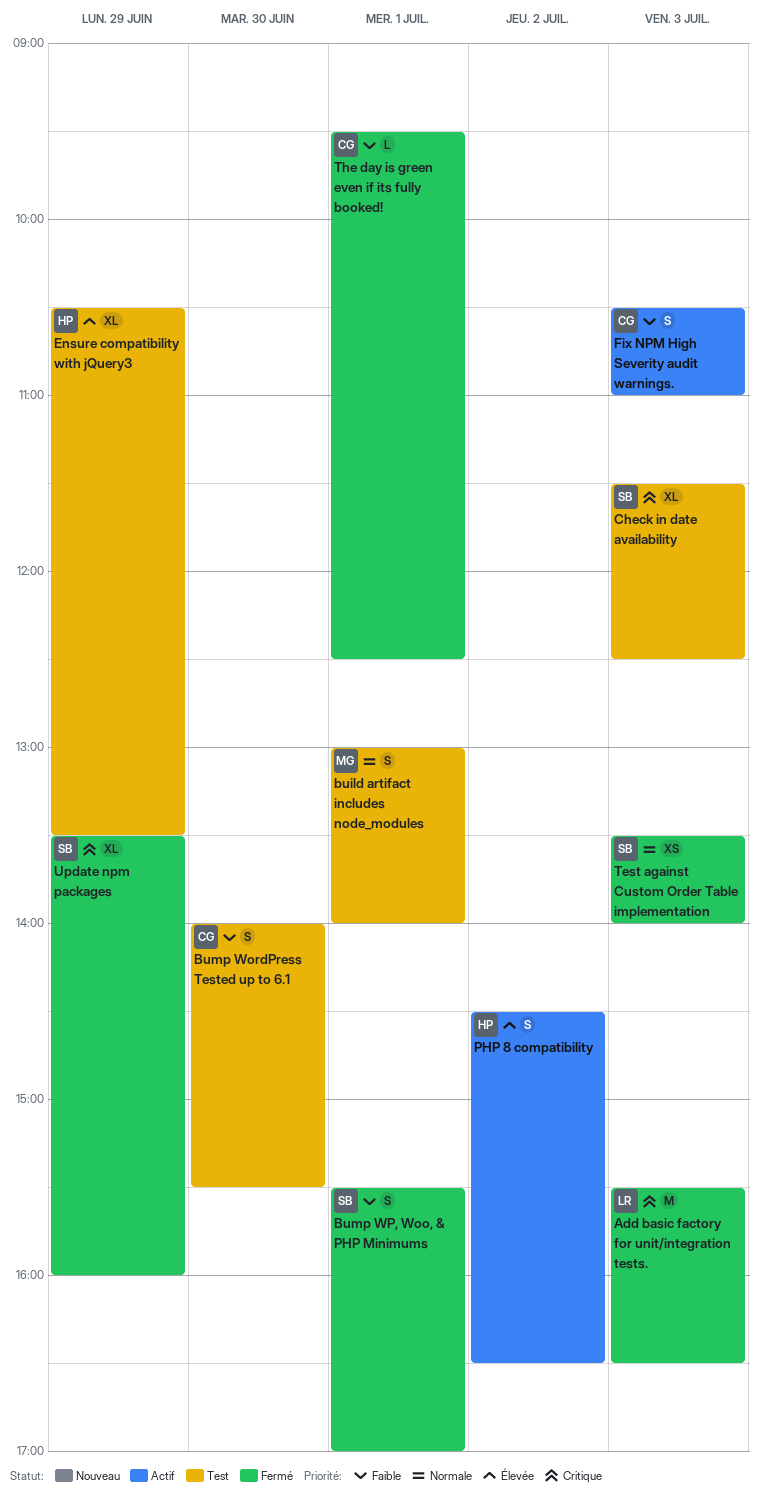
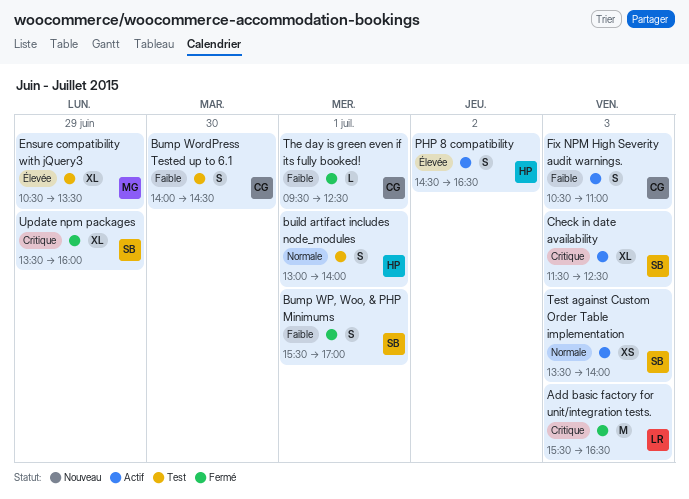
build artifact includes node_modules, owner: MG -> HP
Bump WordPress Tested up to 6.1, ends: 15:30 -> 14:30
Check in date availability, status: Test -> Actif
Ensure compatibility with jQuery3, owner: HP -> MG
Test against Custom Order Table implementation, status: Fermé -> Actif

